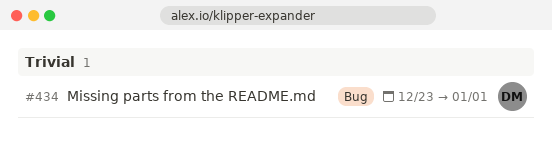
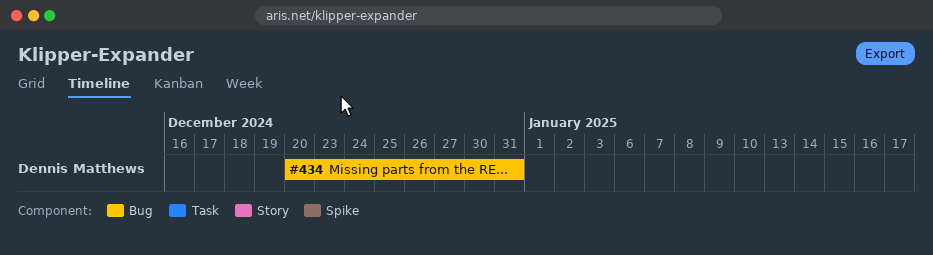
#434, start: Dec 23 -> Dec 20
#434, due: Jan 1 -> Dec 31

